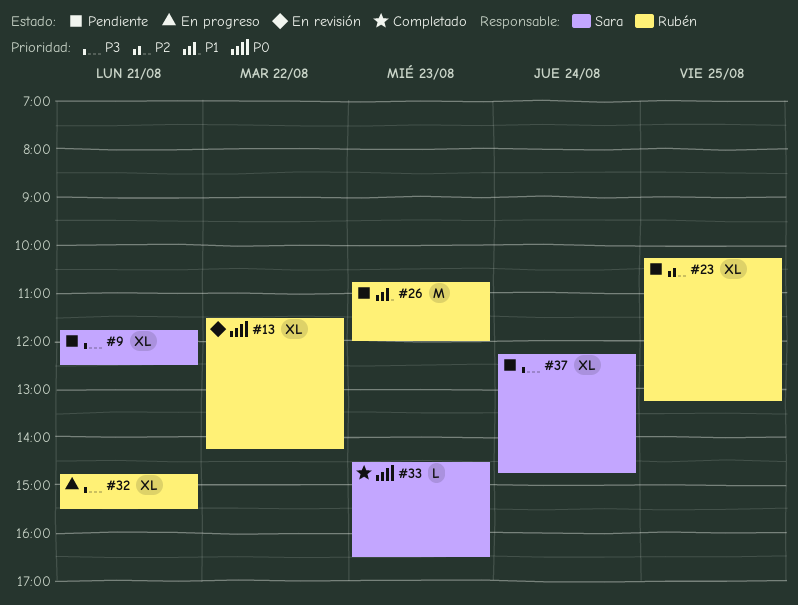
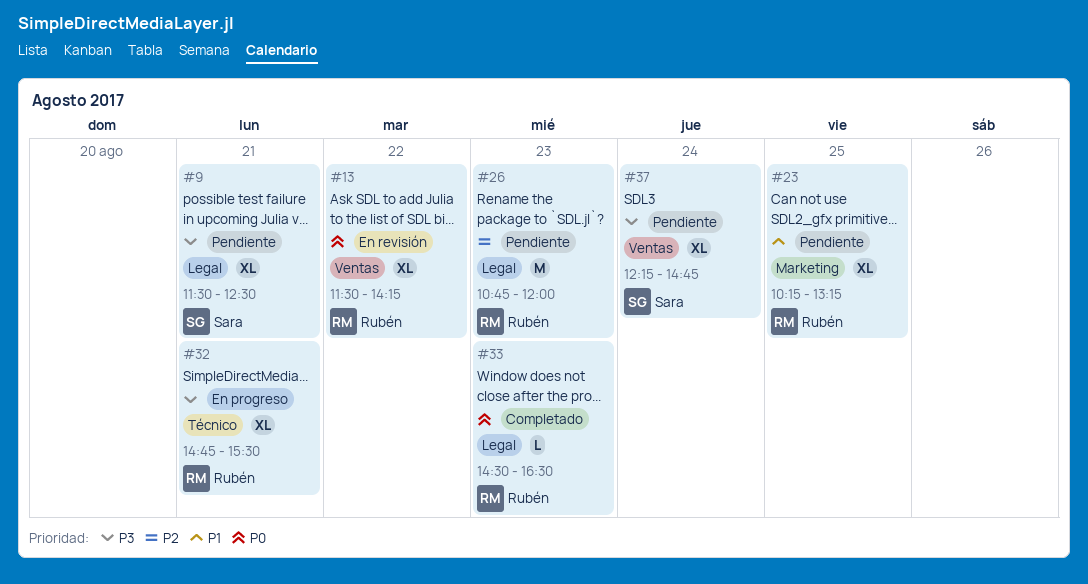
#9, begins: 11:45 -> 11:30
#23, priority: P2 -> P1
#26, priority: P1 -> P2
#33, owner: Sara -> Rubén

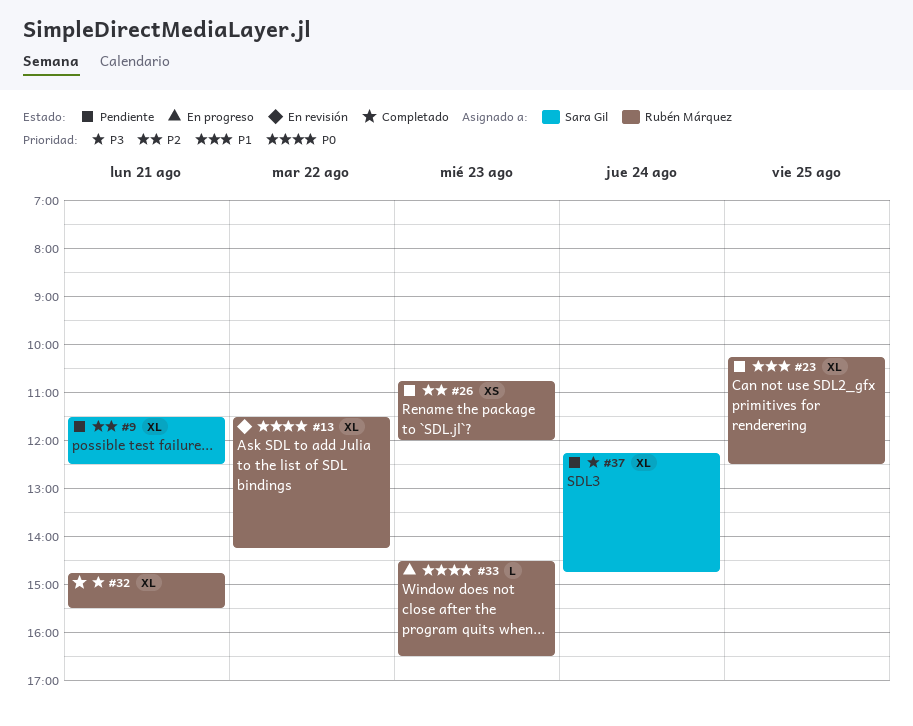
#9, priority: P3 -> P2
#23, ends: 13:15 -> 12:30
#26, estimate: M -> XS
#32, status: En progreso -> Completado
#33, status: Completado -> En progreso

